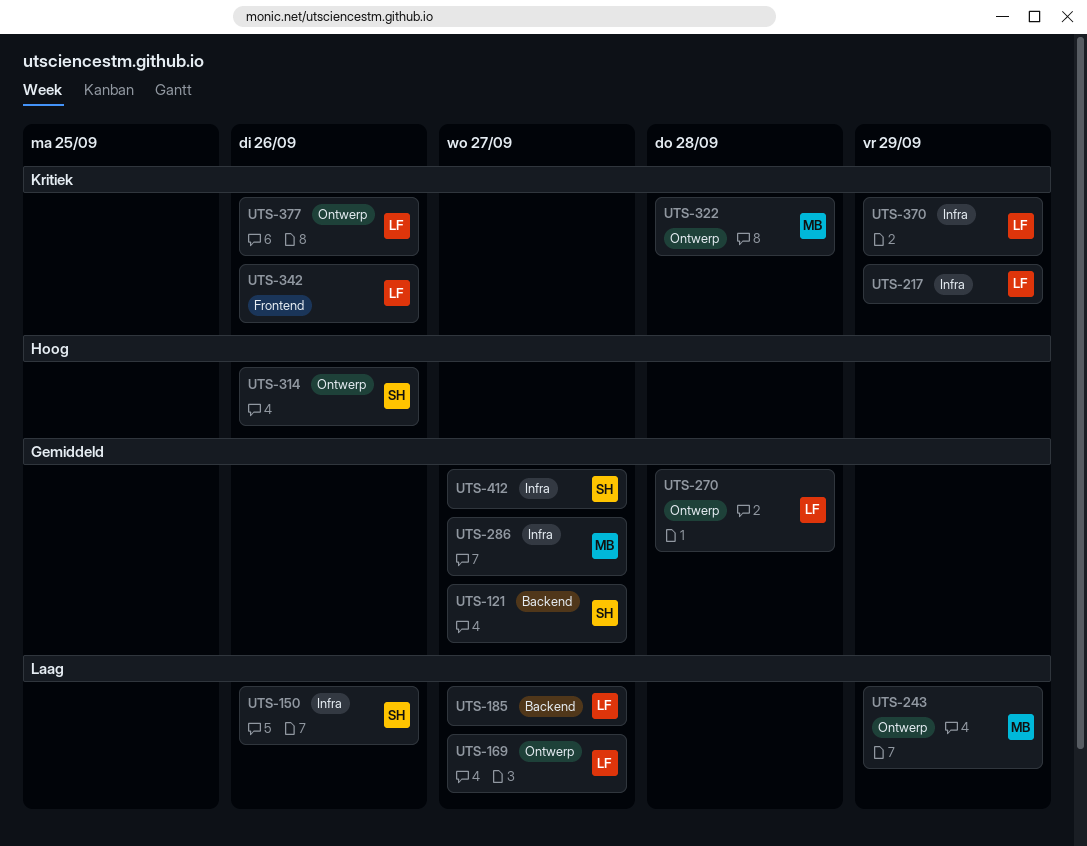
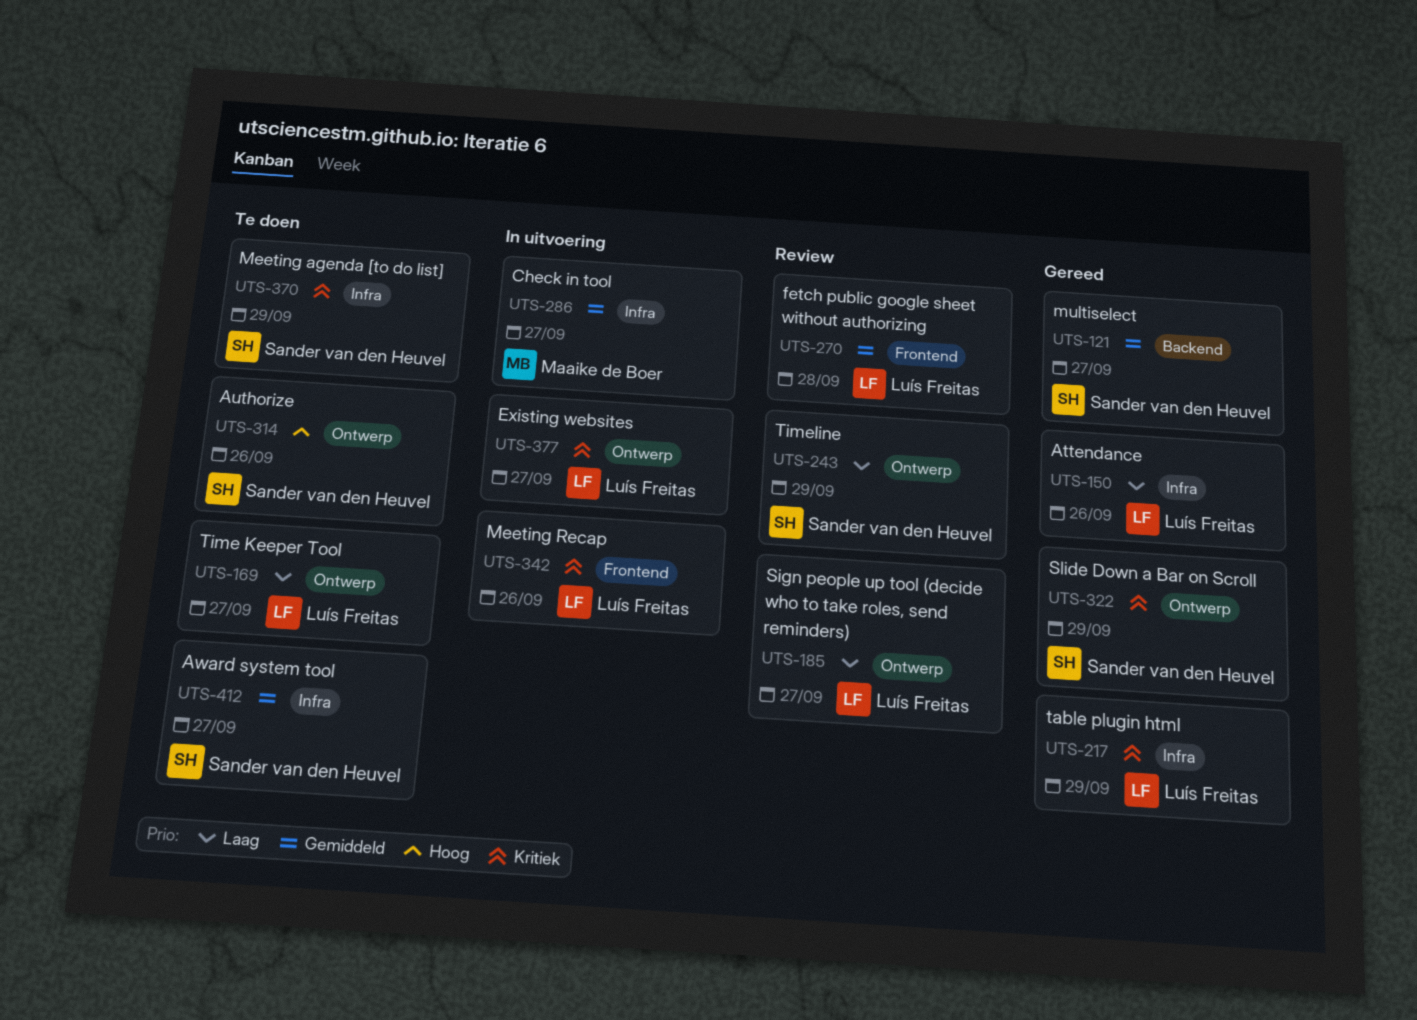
UTS-150, owner: Sander van den Heuvel -> Luís Freitas
UTS-185, label: Backend -> Ontwerp
UTS-243, owner: Maaike de Boer -> Sander van den Heuvel
UTS-270, label: Ontwerp -> Frontend
UTS-322, owner: Maaike de Boer -> Sander van den Heuvel
UTS-322, due: Sep 28 -> Sep 29
UTS-370, owner: Luís Freitas -> Sander van den Heuvel
UTS-377, due: Sep 26 -> Sep 27

